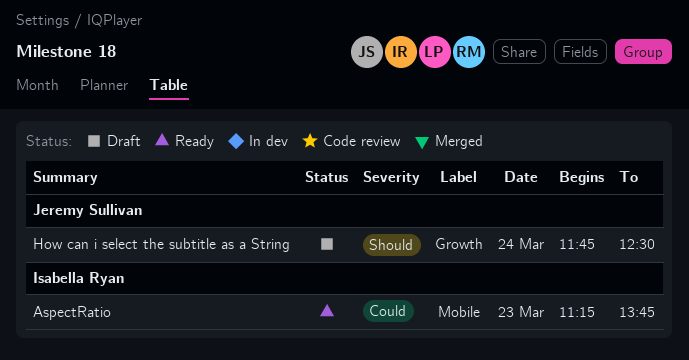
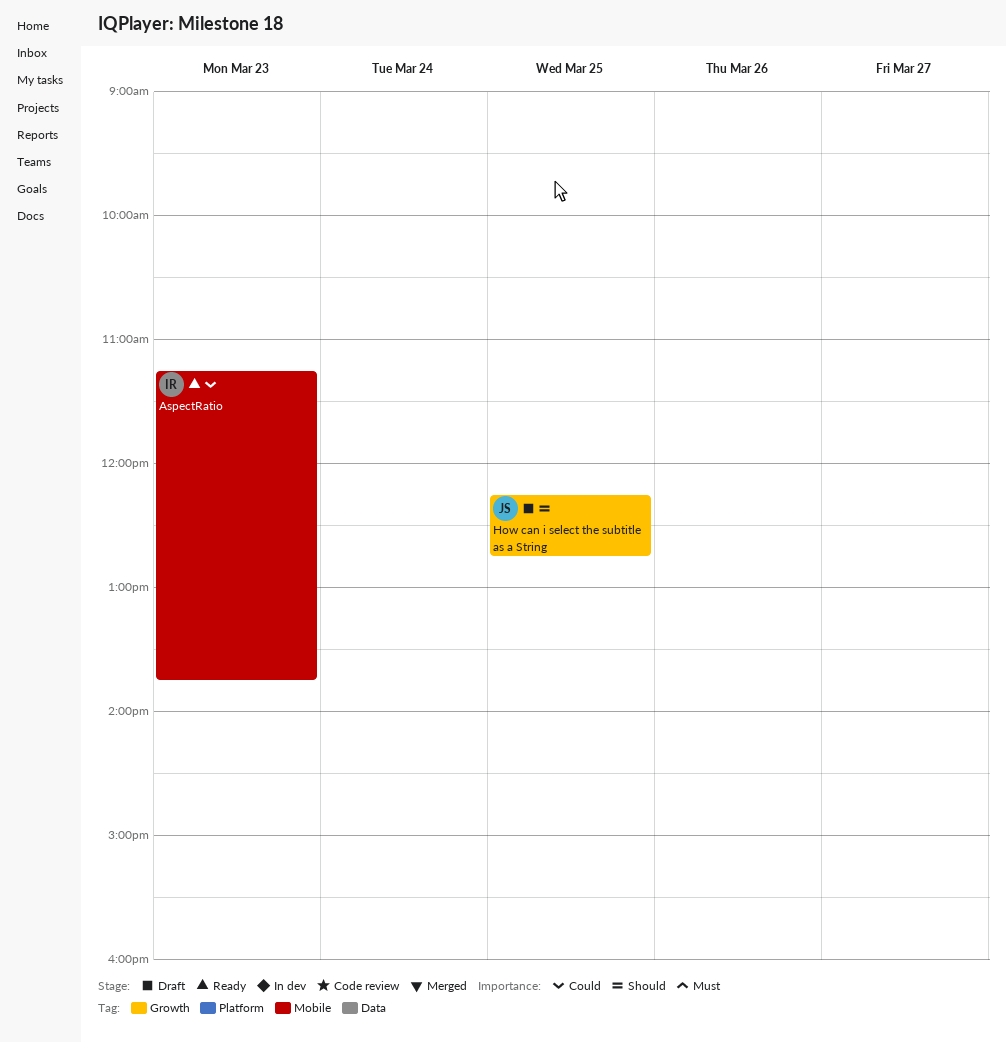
How can i select the subtitle as a String, day: Mar 24 -> Mar 25
How can i select the subtitle as a String, begins: 11:45 -> 12:15
How can i select the subtitle as a String, ends: 12:30 -> 12:45

